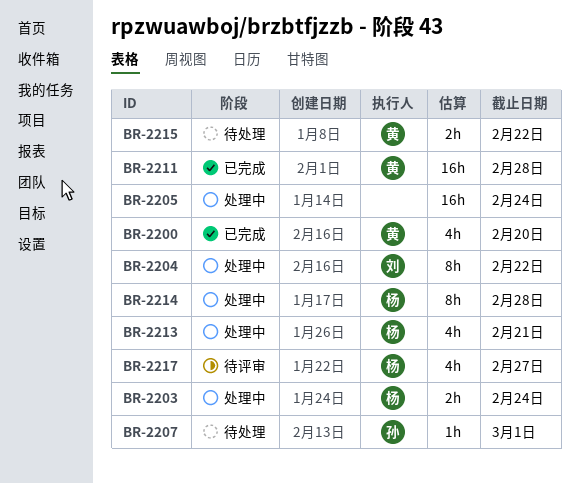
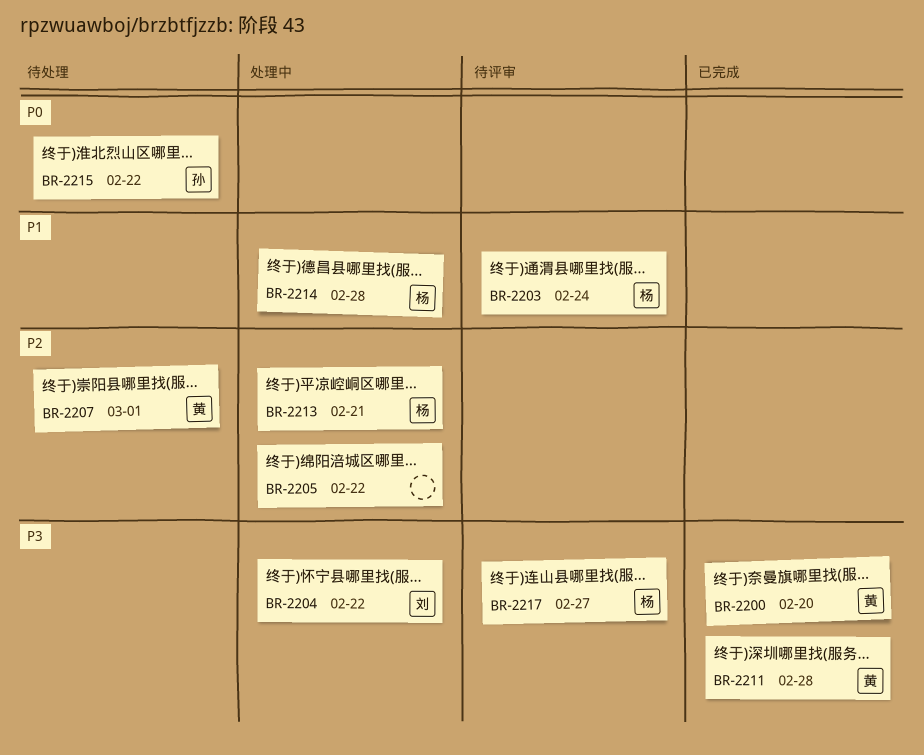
BR-2203, status: 处理中 -> 待评审
BR-2205, due: Feb 24 -> Feb 22
BR-2207, owner: 孙 -> 黄
BR-2215, owner: 黄 -> 孙

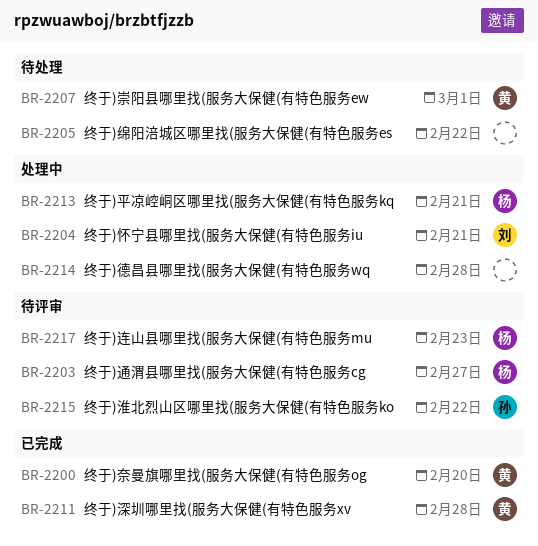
BR-2203, due: Feb 24 -> Feb 27
BR-2204, due: Feb 22 -> Feb 21
BR-2205, status: 处理中 -> 待处理
BR-2214, owner: 杨 -> none
BR-2215, status: 待处理 -> 待评审
BR-2217, due: Feb 27 -> Feb 23

